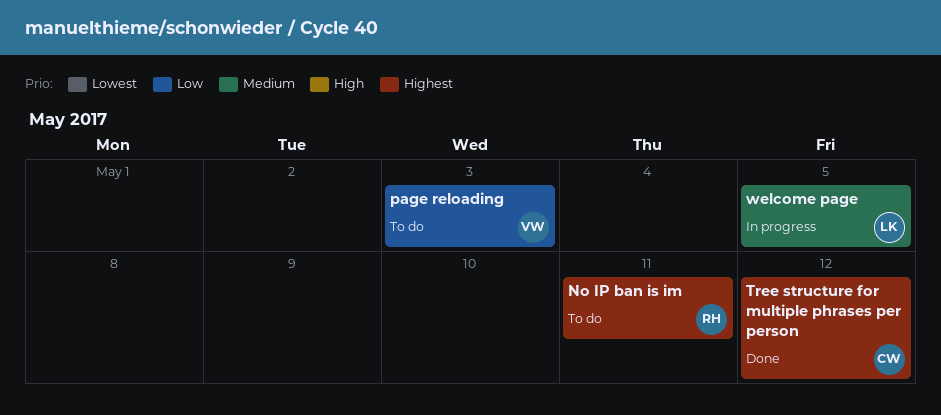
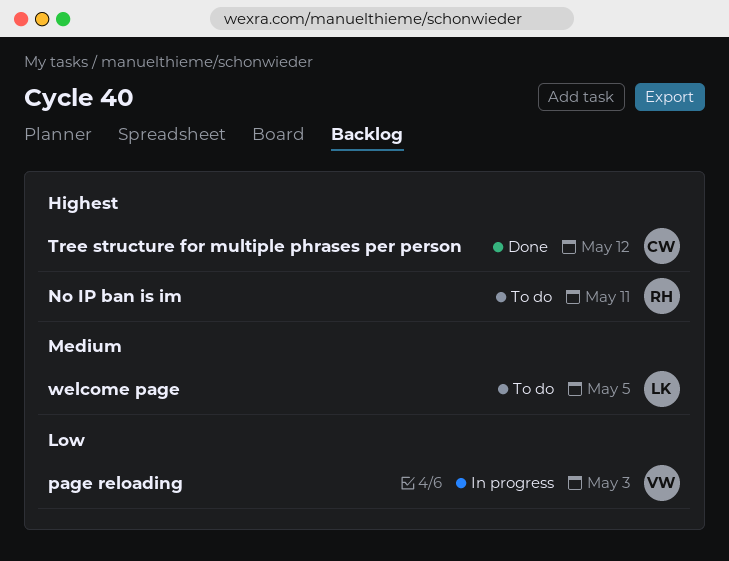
page reloading, status: To do -> In progress
welcome page, status: In progress -> To do

